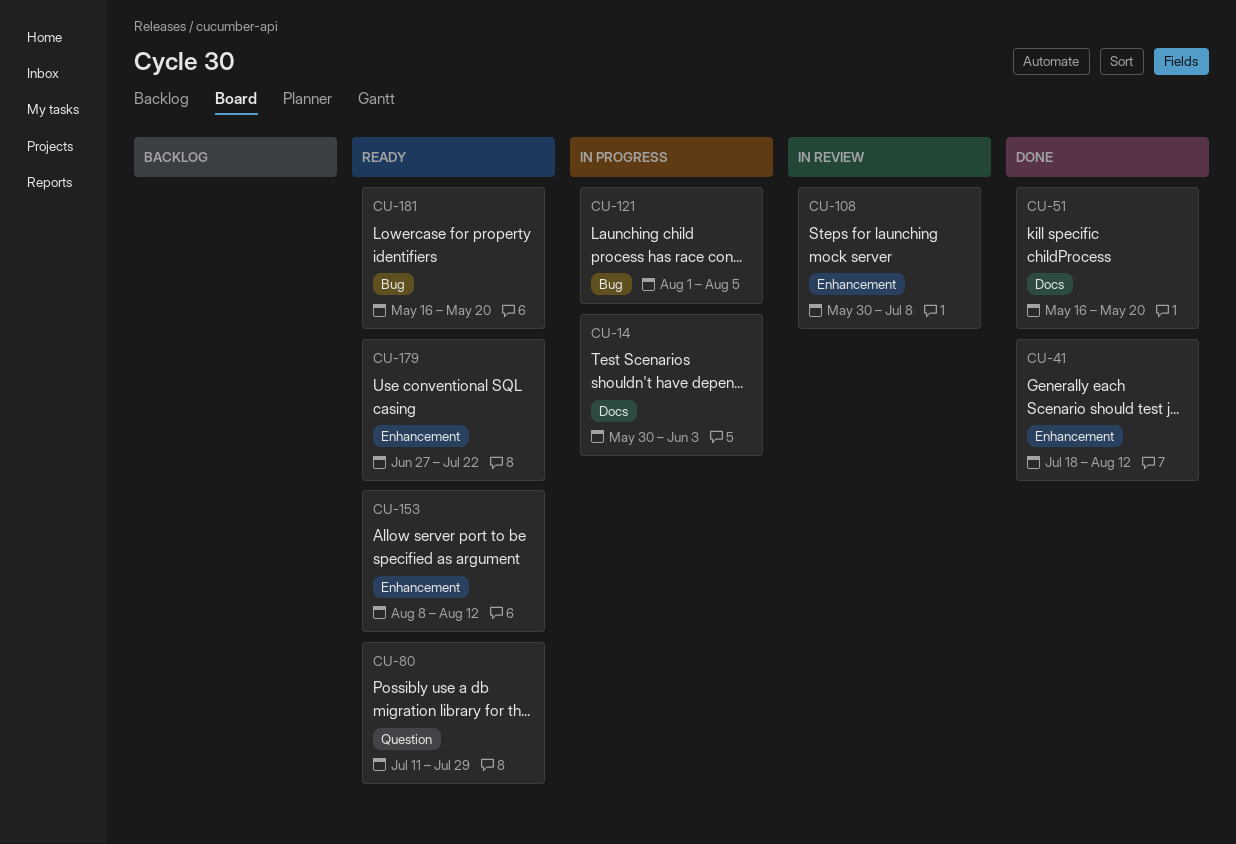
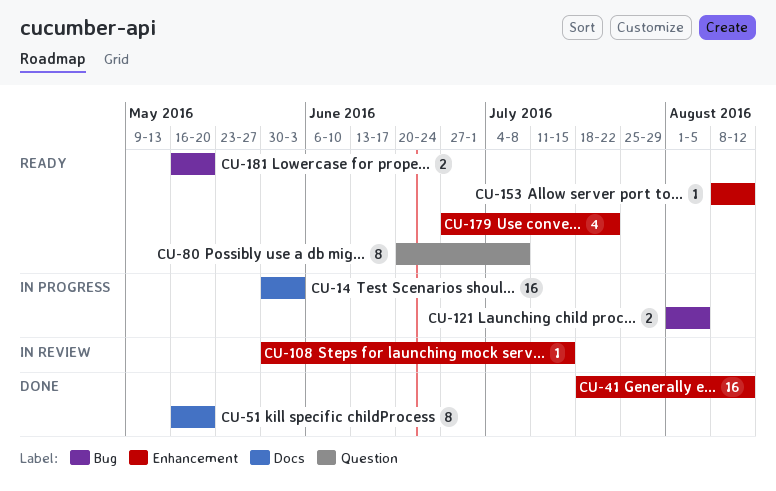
CU-80, start: Jul 11 -> Jun 20
CU-80, due: Jul 29 -> Jul 8
CU-108, due: Jul 8 -> Jul 15

